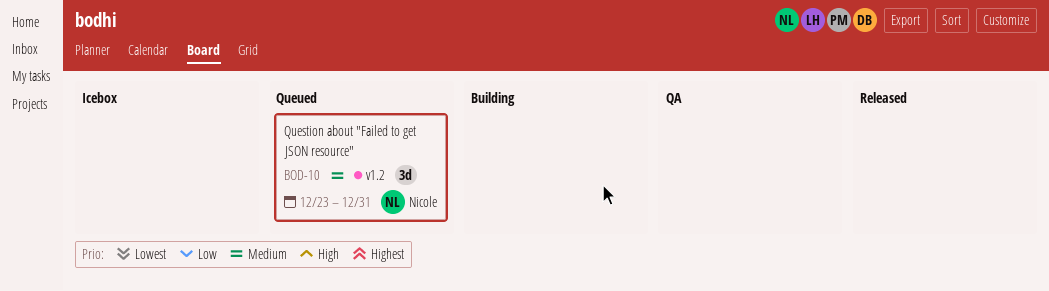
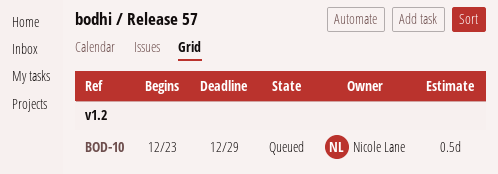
BOD-10, estimate: 3d -> 0.5d
BOD-10, due: Dec 31 -> Dec 29

